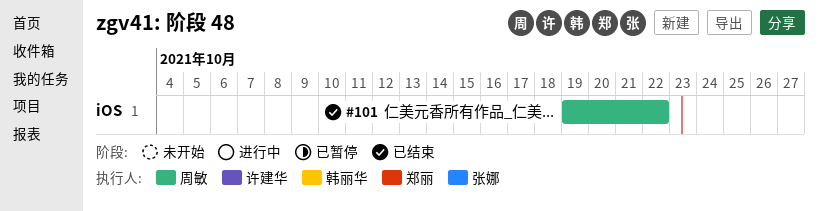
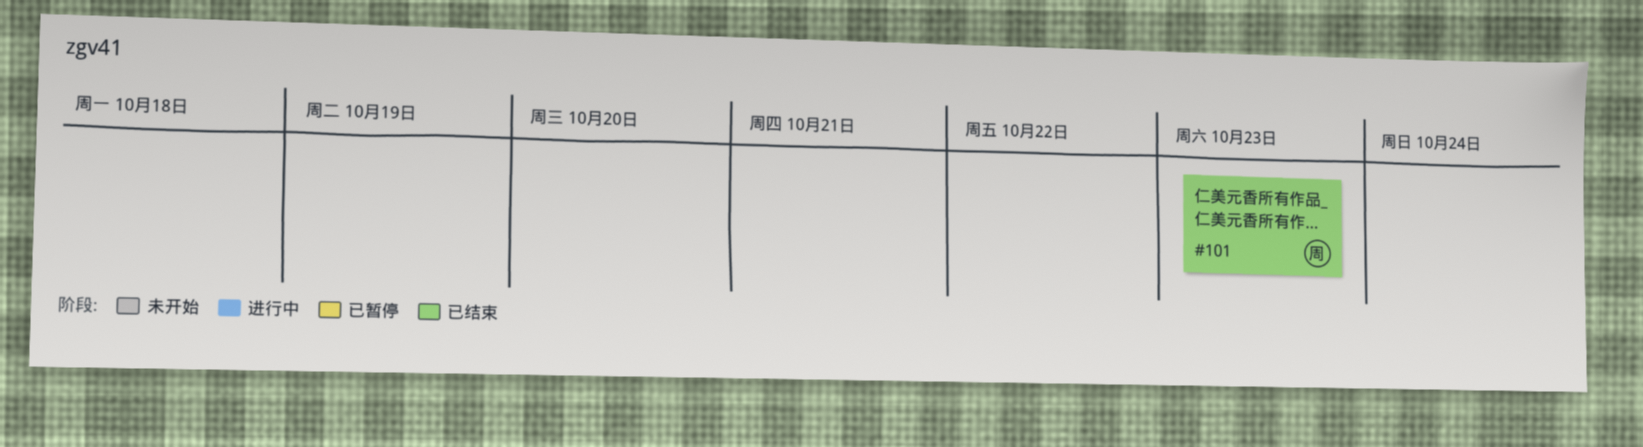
#101, due: Oct 22 -> Oct 23

